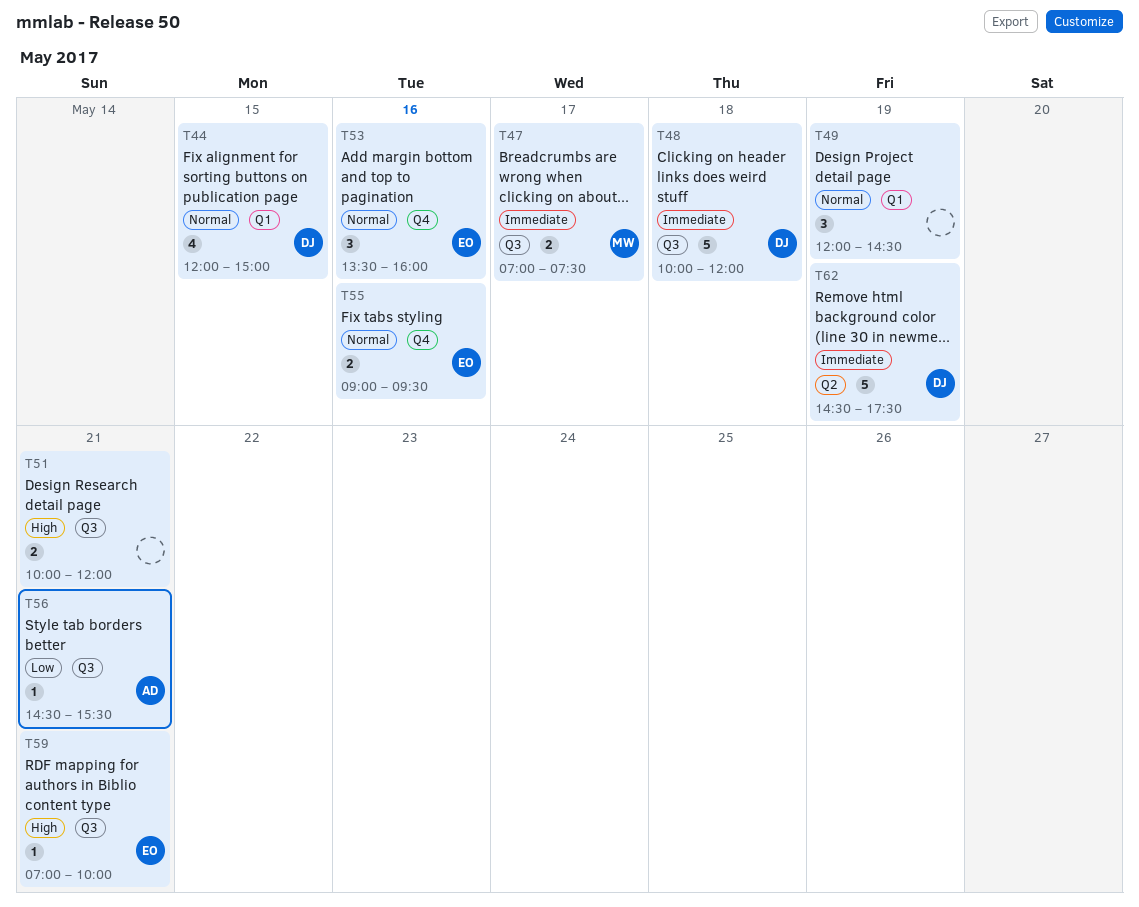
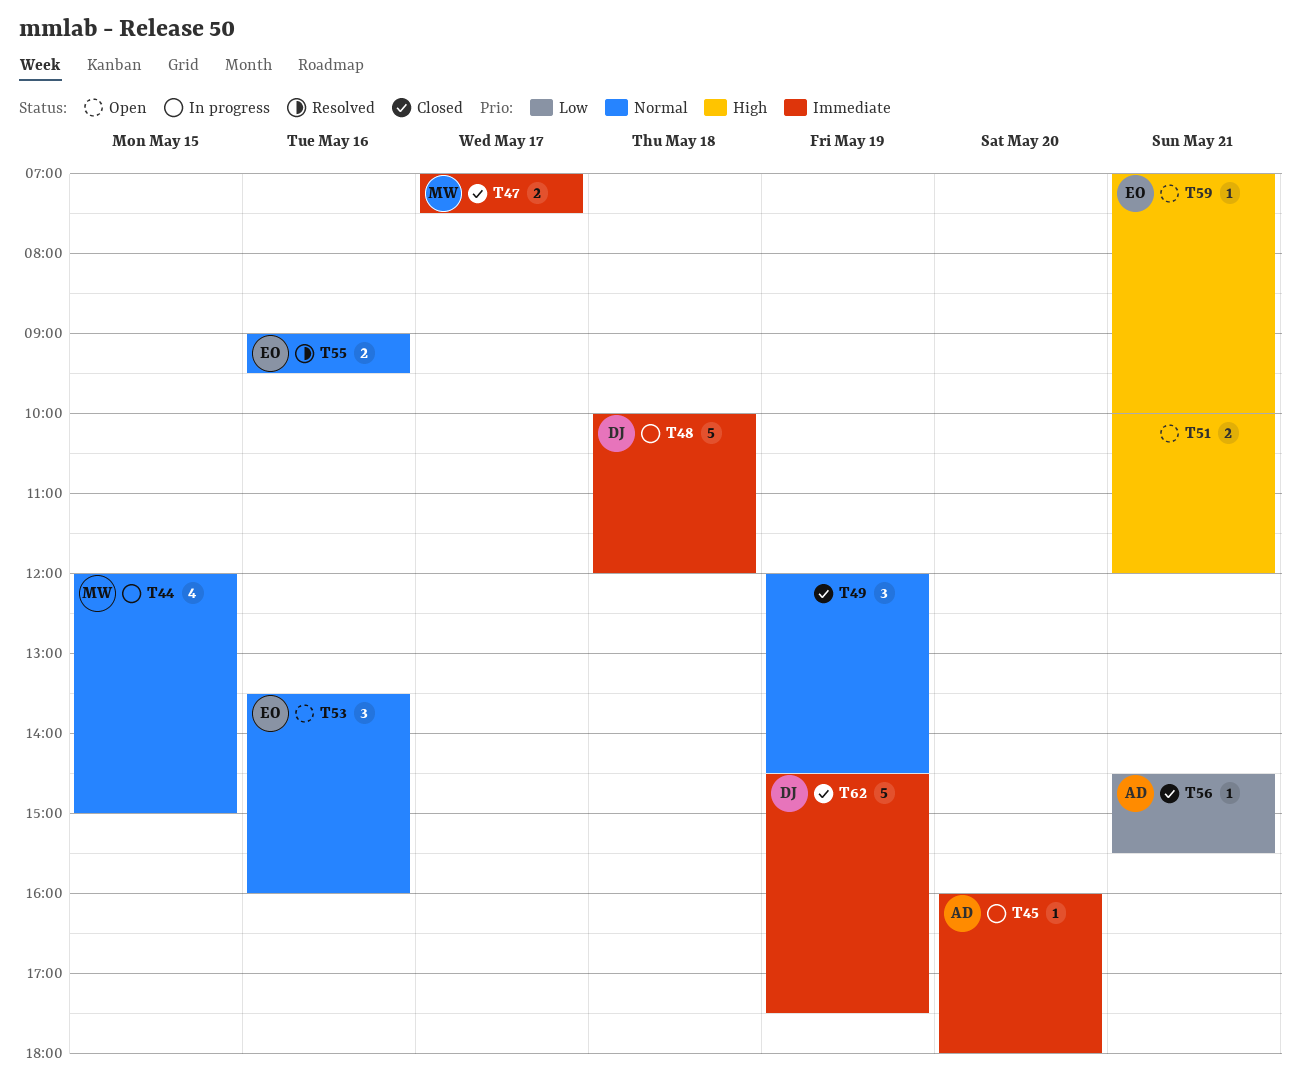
T44, owner: DJ -> MW
T45: none -> present

